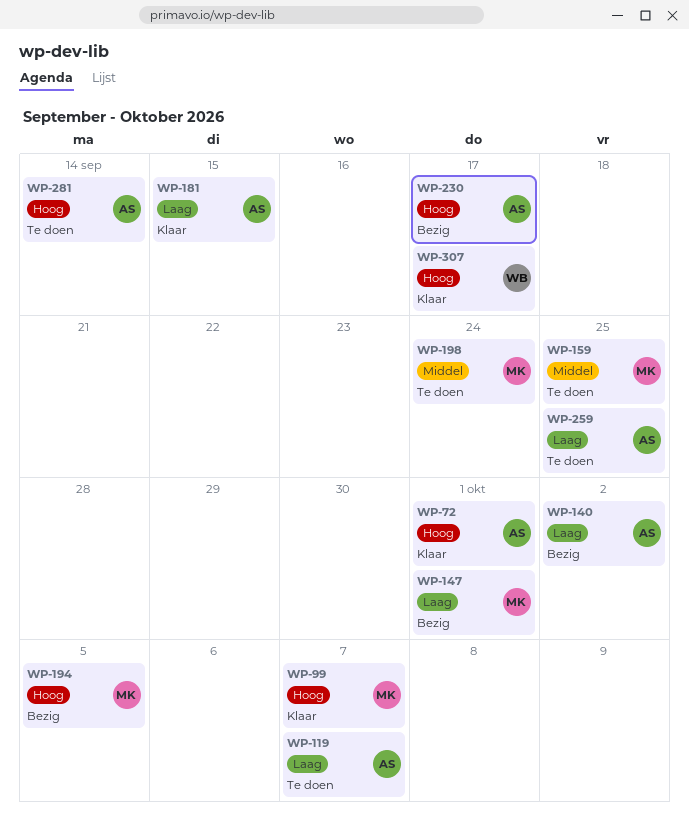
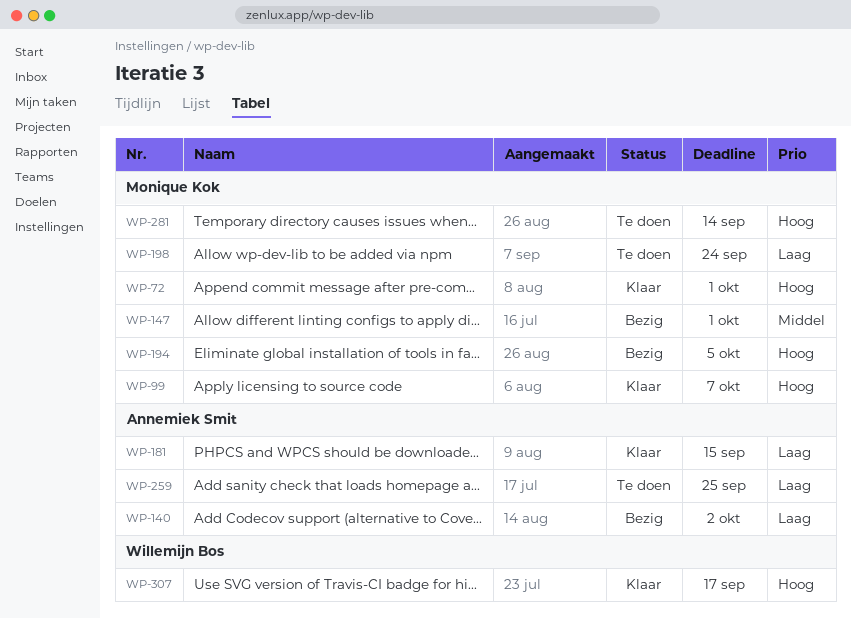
WP-72, owner: Annemiek Smit -> Monique Kok
WP-119: present -> none
WP-147, priority: Laag -> Middel
WP-159: present -> none
WP-198, priority: Middel -> Laag
WP-230: present -> none
WP-281, owner: Annemiek Smit -> Monique Kok

